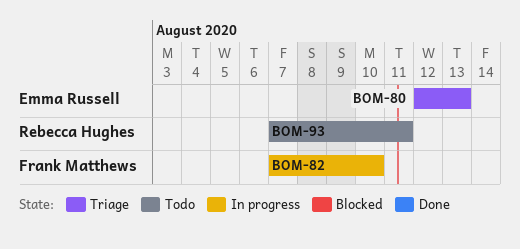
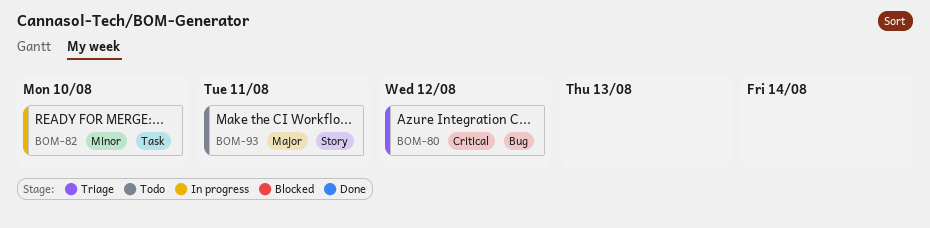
BOM-80, due: Aug 13 -> Aug 12

